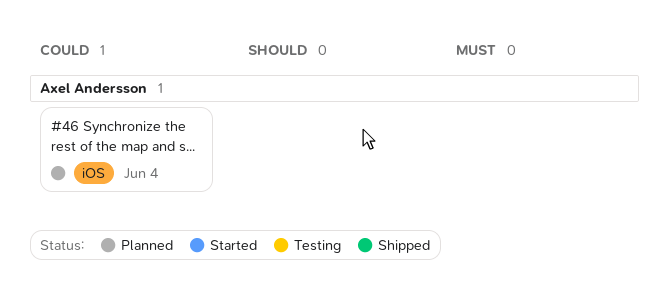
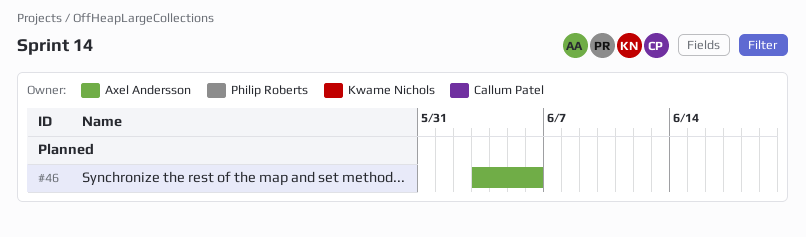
#46, due: Jun 4 -> Jun 6

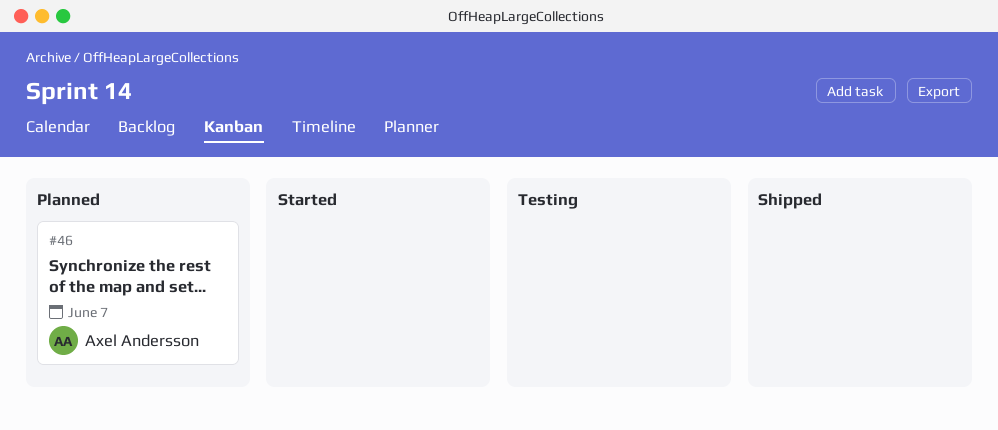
#46, due: Jun 6 -> Jun 7

